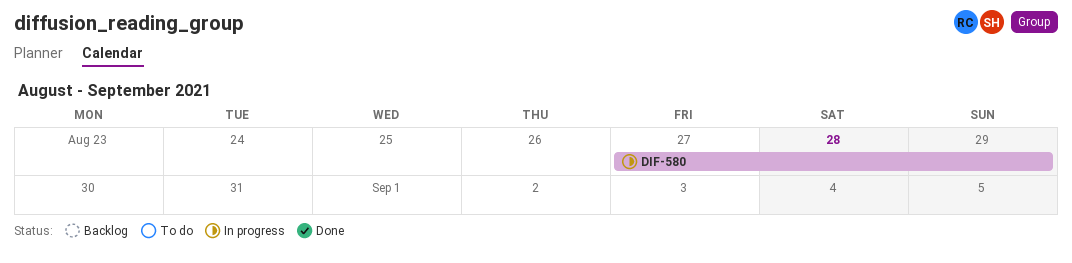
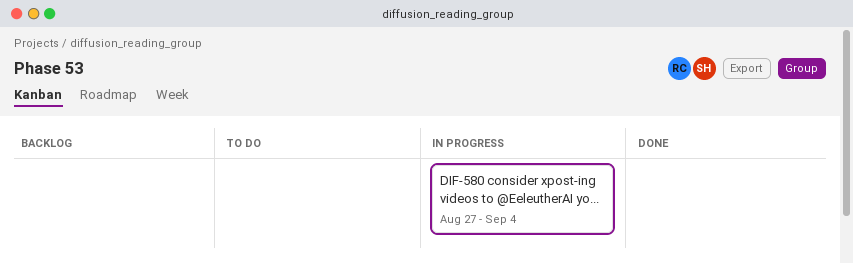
DIF-580, due: Aug 29 -> Sep 4

